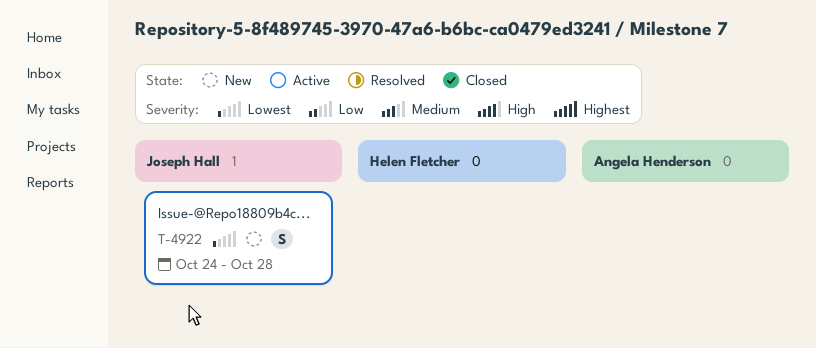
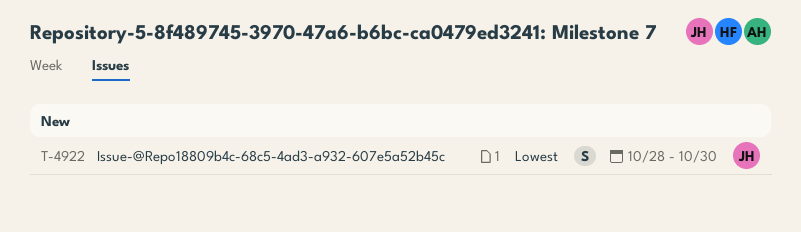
T-4922, start: Oct 24 -> Oct 28
T-4922, due: Oct 28 -> Oct 30

